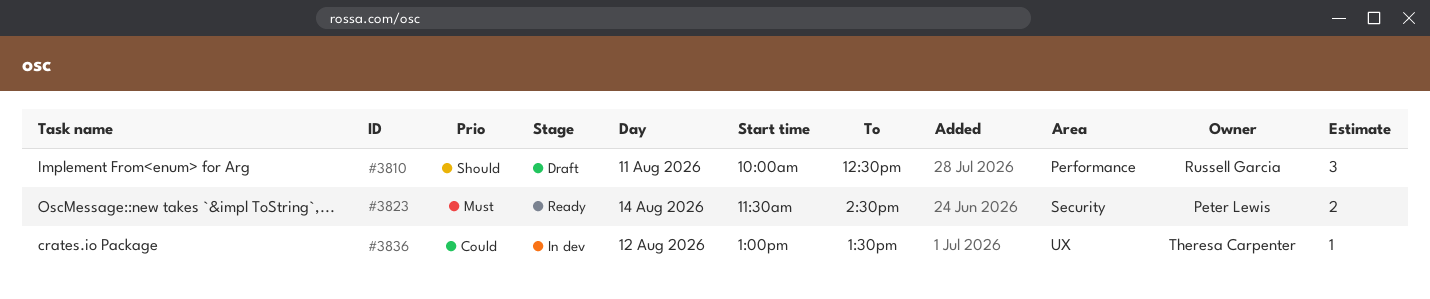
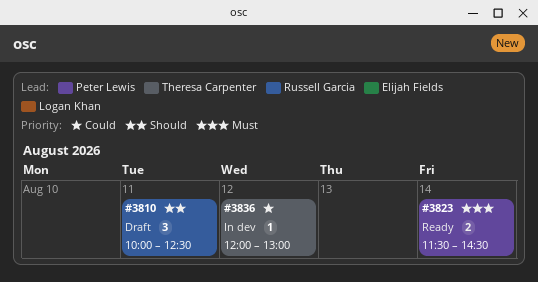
#3836, begins: 13:00 -> 12:00
#3836, ends: 13:30 -> 13:00

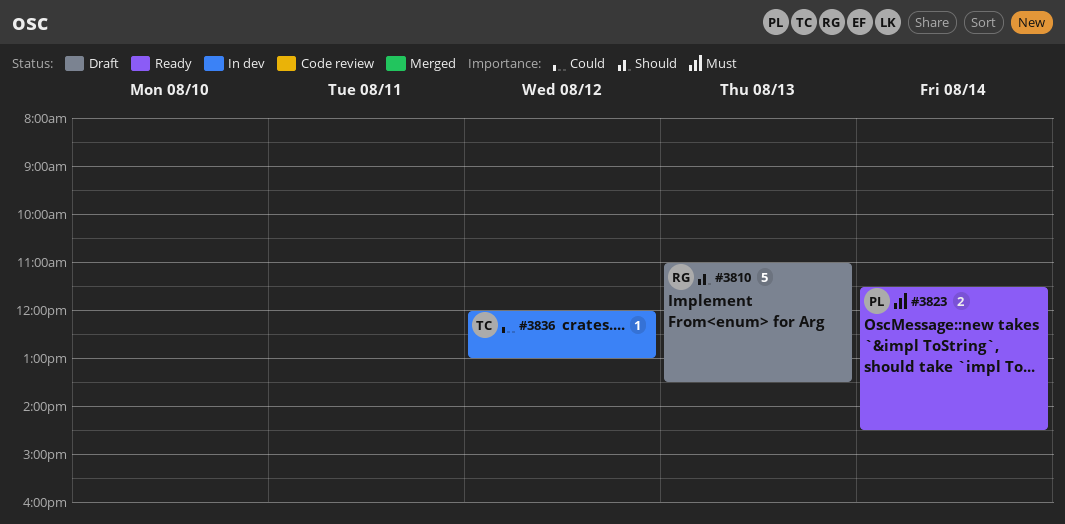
#3810, estimate: 3 -> 5
#3810, day: Aug 11 -> Aug 13
#3810, begins: 10:00 -> 11:00
#3810, ends: 12:30 -> 13:30

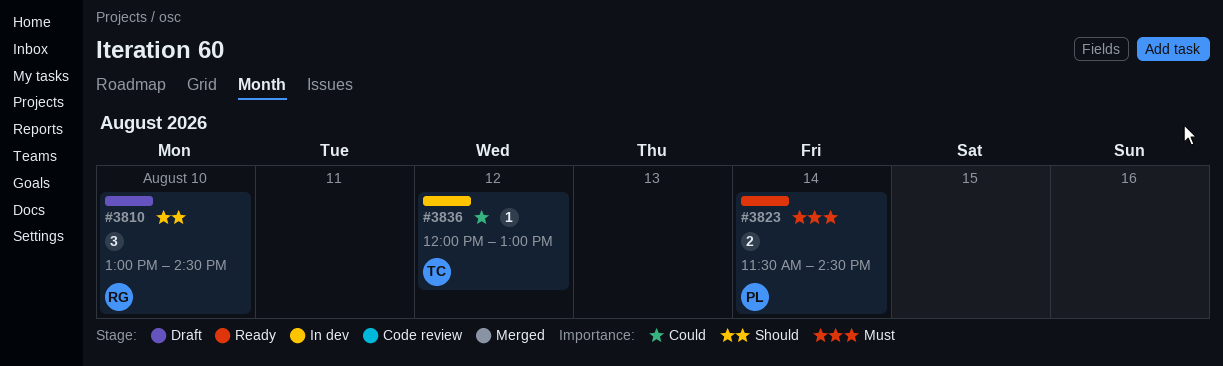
#3810, estimate: 5 -> 3
#3810, day: Aug 13 -> Aug 10
#3810, begins: 11:00 -> 13:00
#3810, ends: 13:30 -> 14:30

